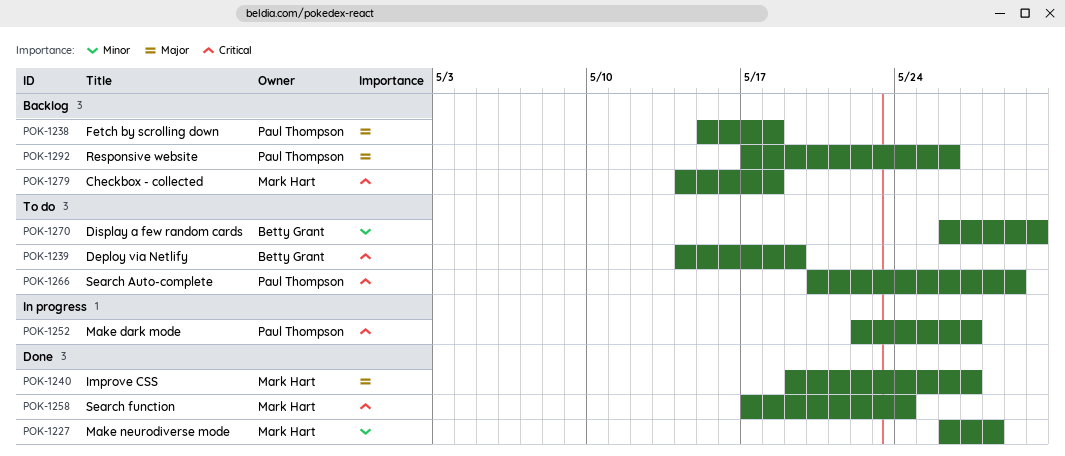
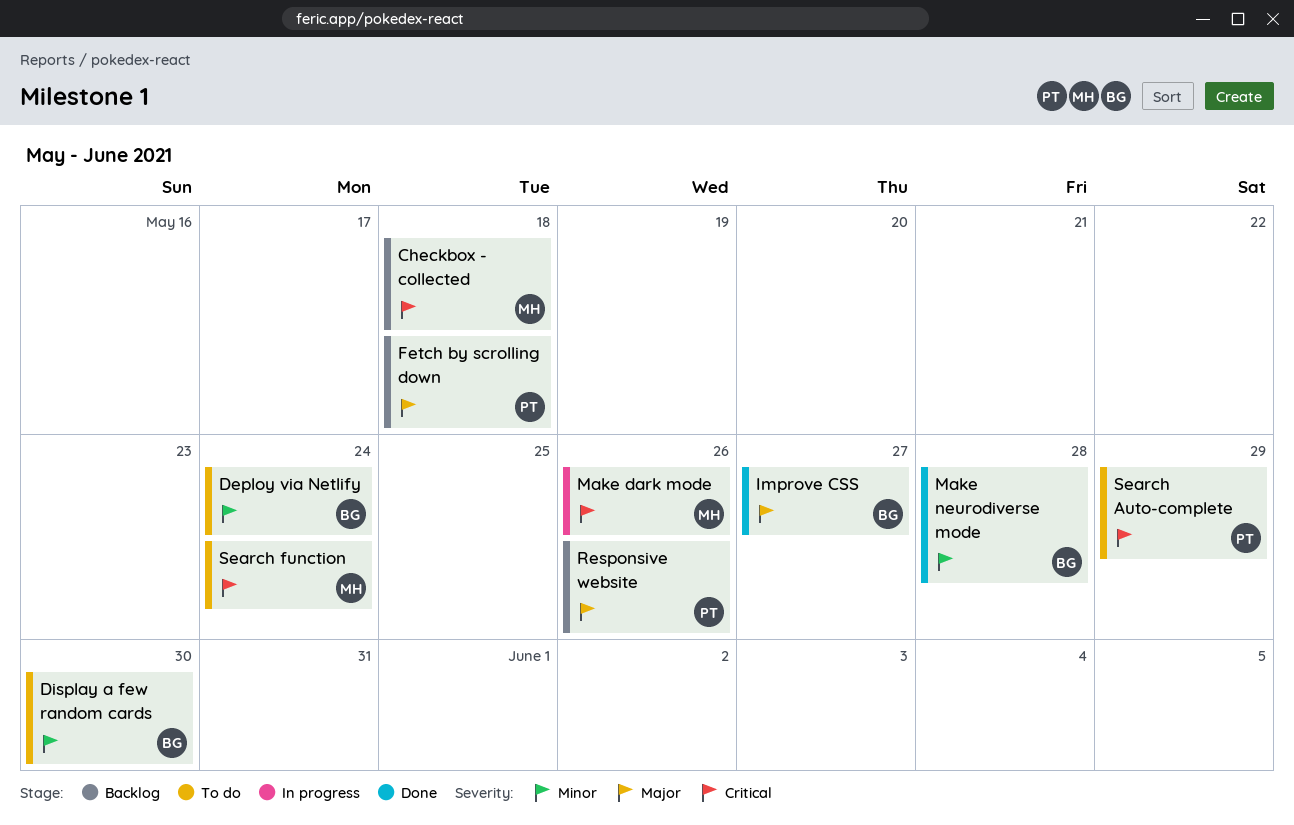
Deploy via Netlify, priority: Critical -> Minor
Deploy via Netlify, due: May 19 -> May 24
Improve CSS, owner: Mark Hart -> Betty Grant
Make dark mode, owner: Paul Thompson -> Mark Hart
Make dark mode, due: May 27 -> May 26
Make neurodiverse mode, owner: Mark Hart -> Betty Grant
Search function, status: Done -> To do

